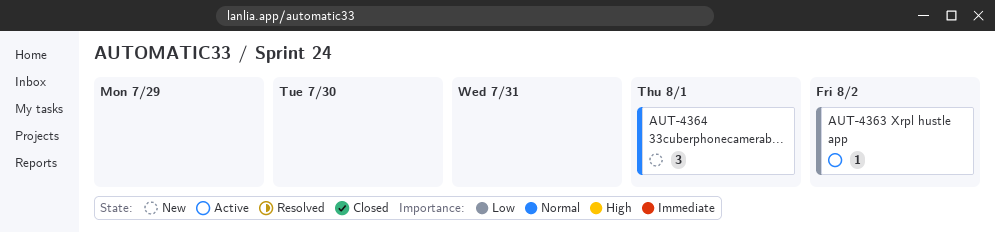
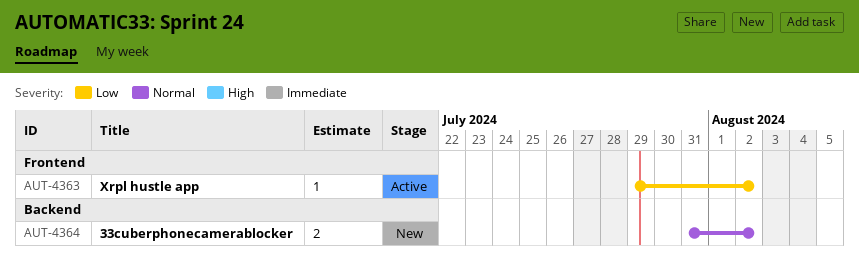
AUT-4364, estimate: 3 -> 2
AUT-4364, due: Aug 1 -> Aug 2

